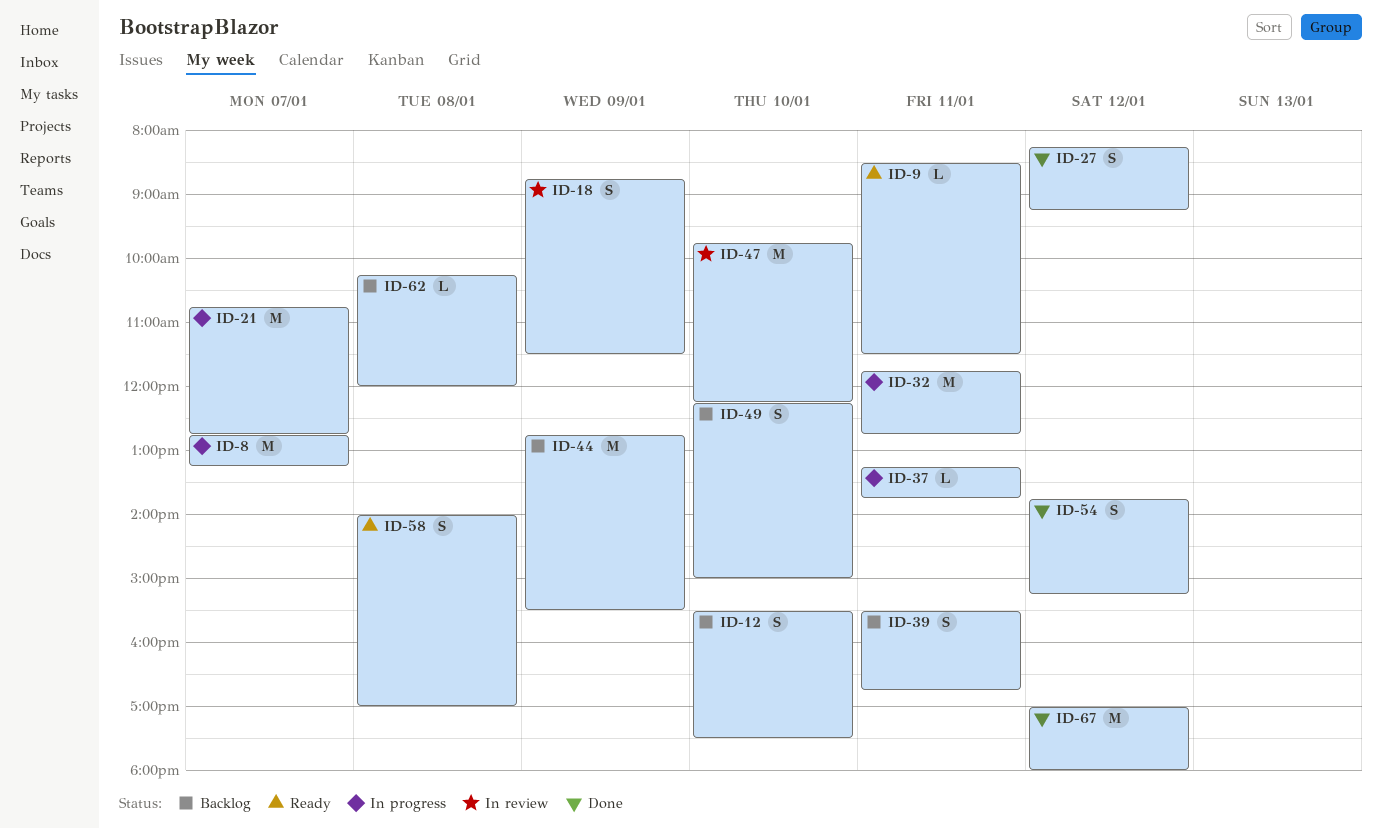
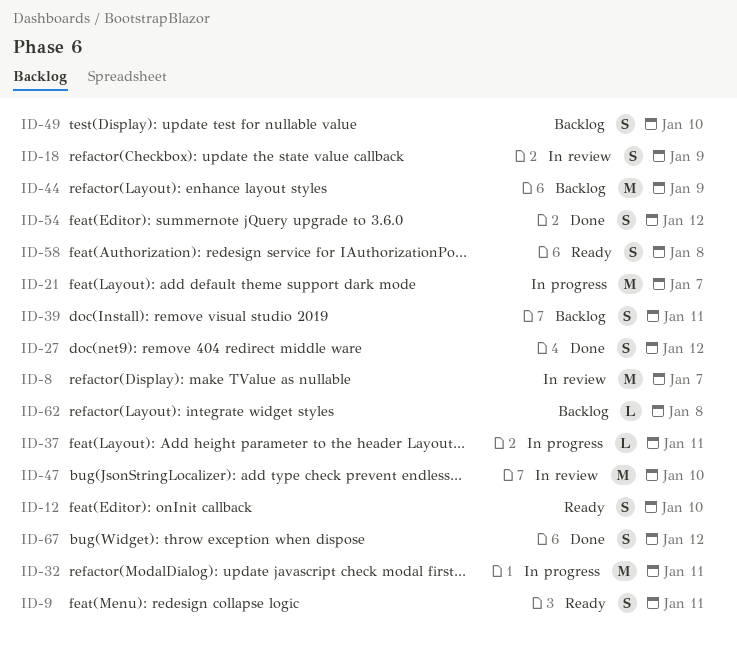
ID-8, status: In progress -> In review
ID-9, estimate: L -> S
ID-12, status: Backlog -> Ready
ID-67, estimate: M -> S

